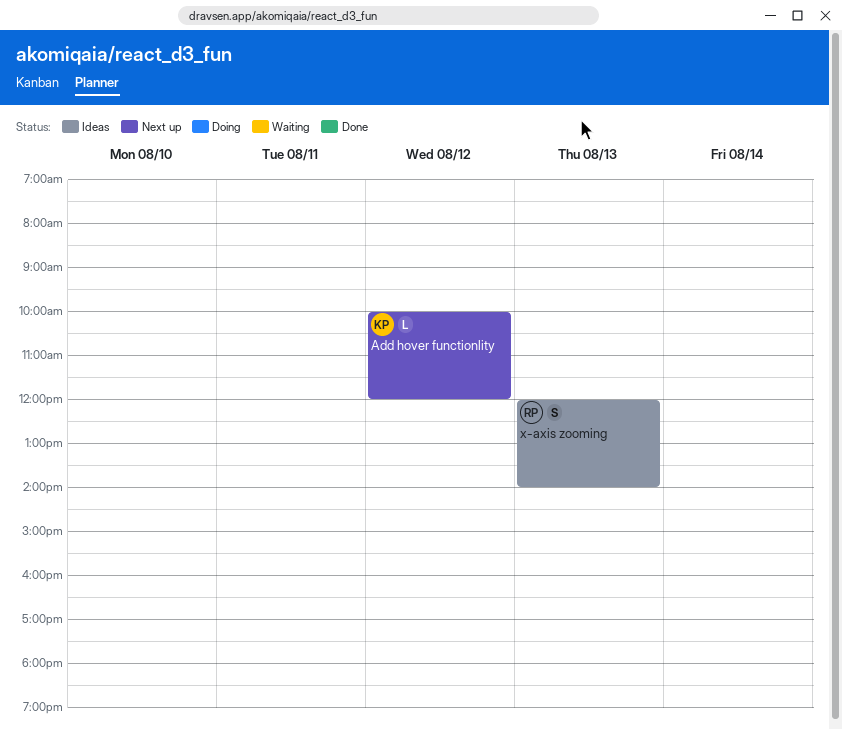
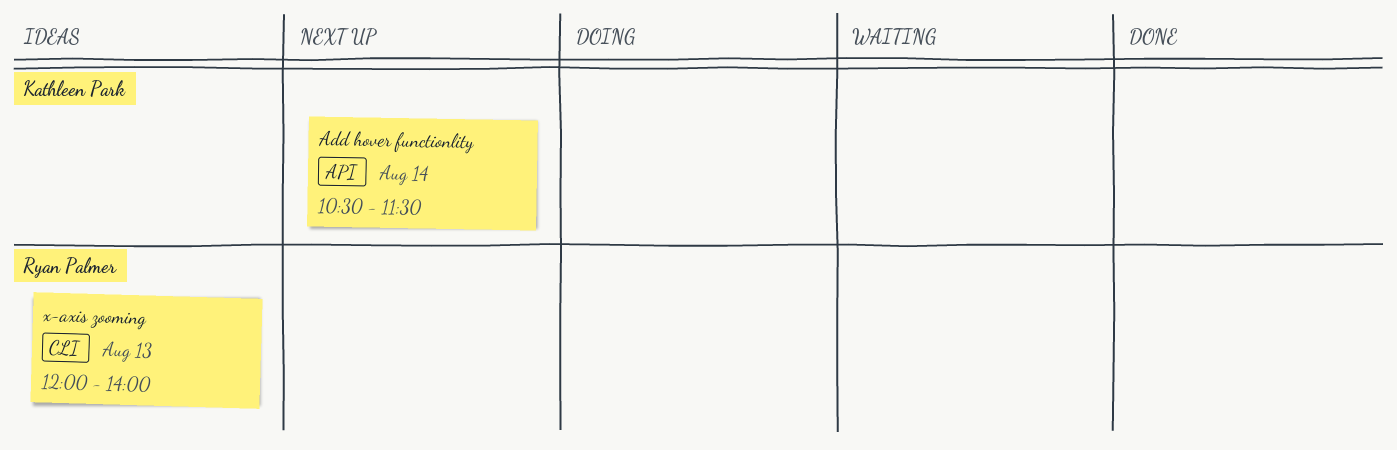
Add hover functionlity, day: Aug 12 -> Aug 14
Add hover functionlity, begins: 10:00 -> 10:30
Add hover functionlity, ends: 12:00 -> 11:30

